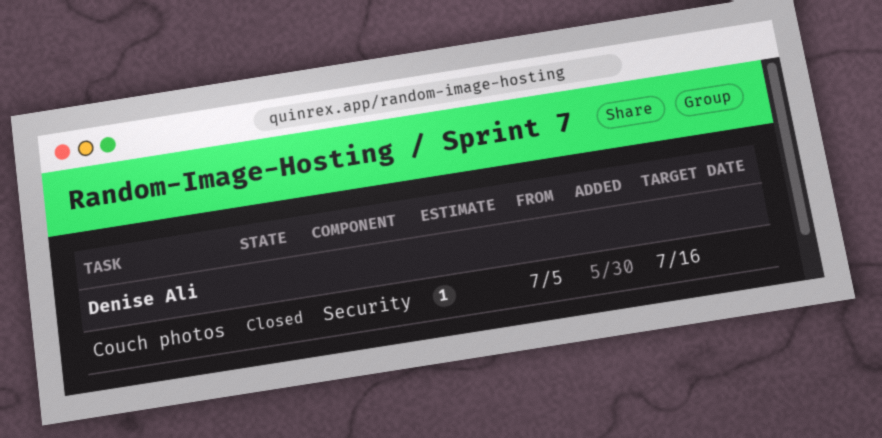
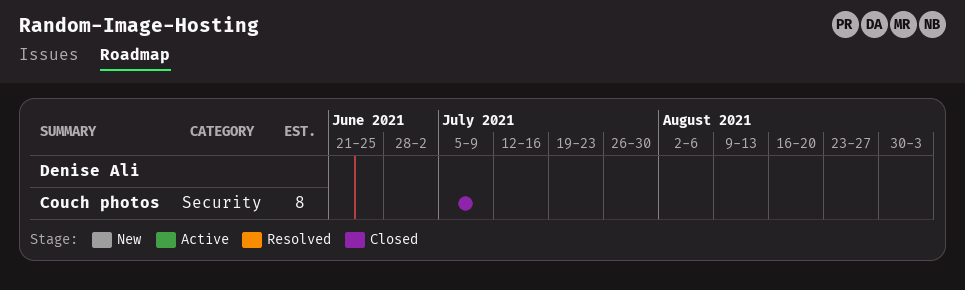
Couch photos, estimate: 1 -> 8
Couch photos, due: Jul 16 -> Jul 9

